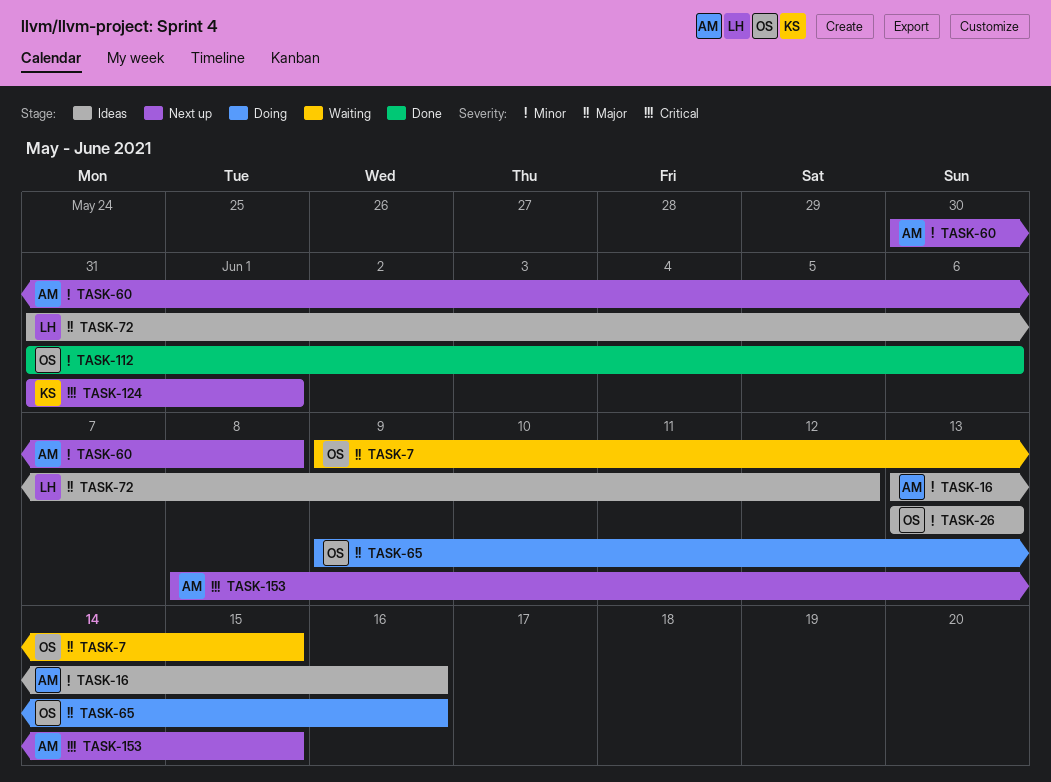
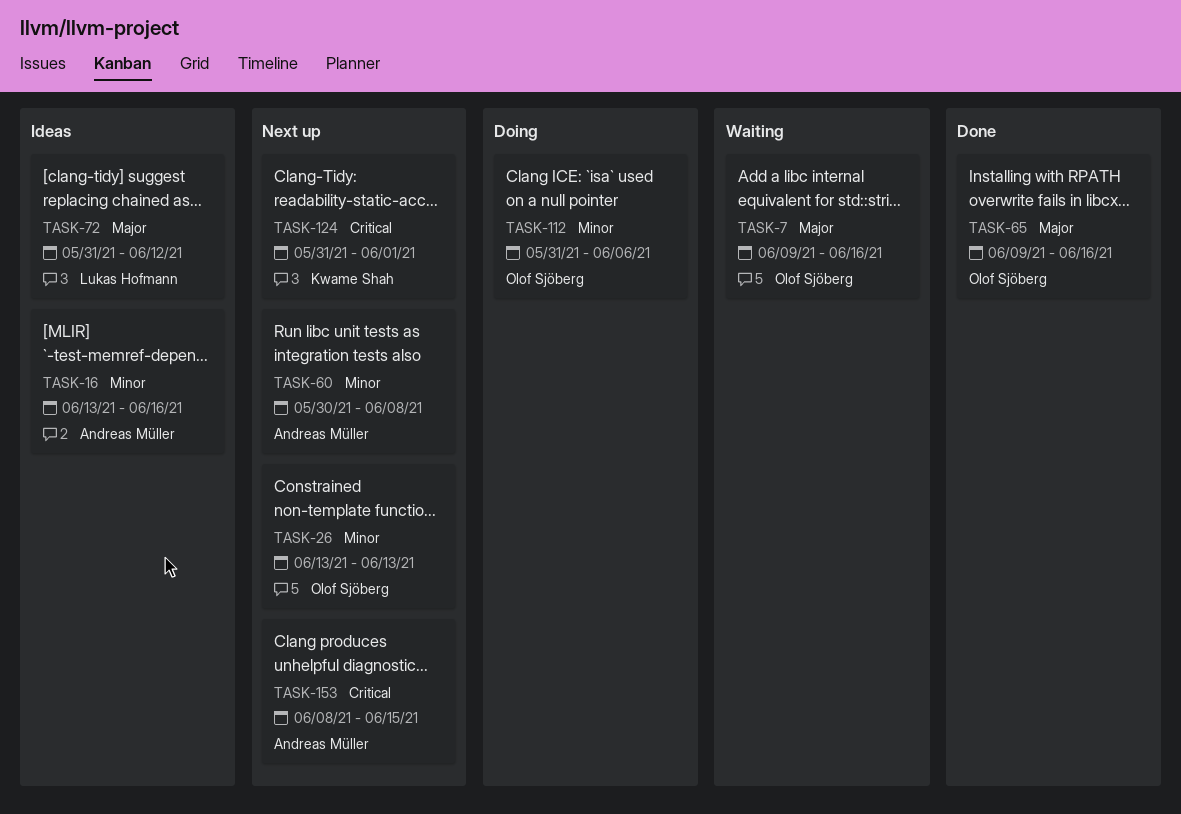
TASK-7, due: Jun 15 -> Jun 16
TASK-26, status: Ideas -> Next up
TASK-65, status: Doing -> Done
TASK-112, status: Done -> Doing

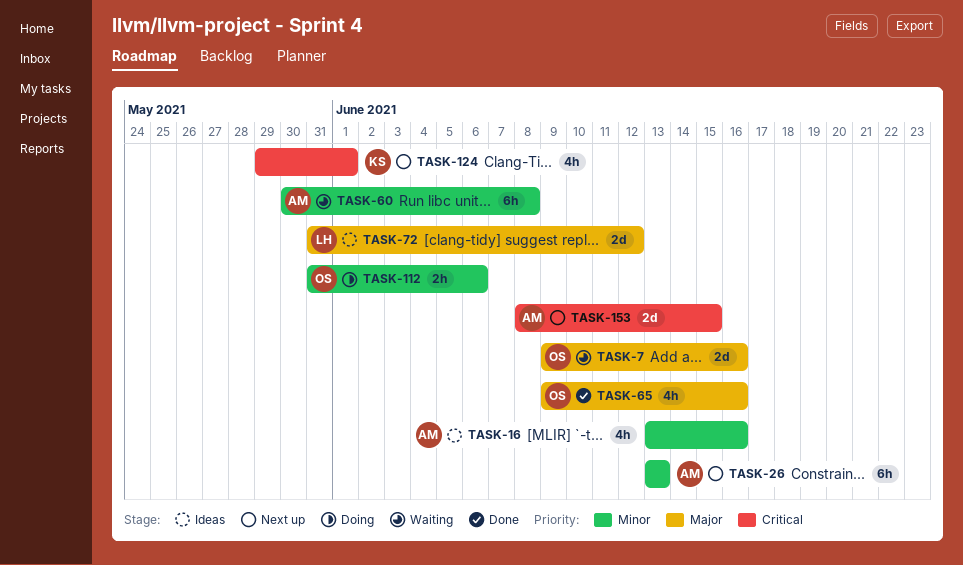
TASK-26, owner: Olof Sjöberg -> Andreas Müller
TASK-60, status: Next up -> Waiting
TASK-124, start: May 31 -> May 29

